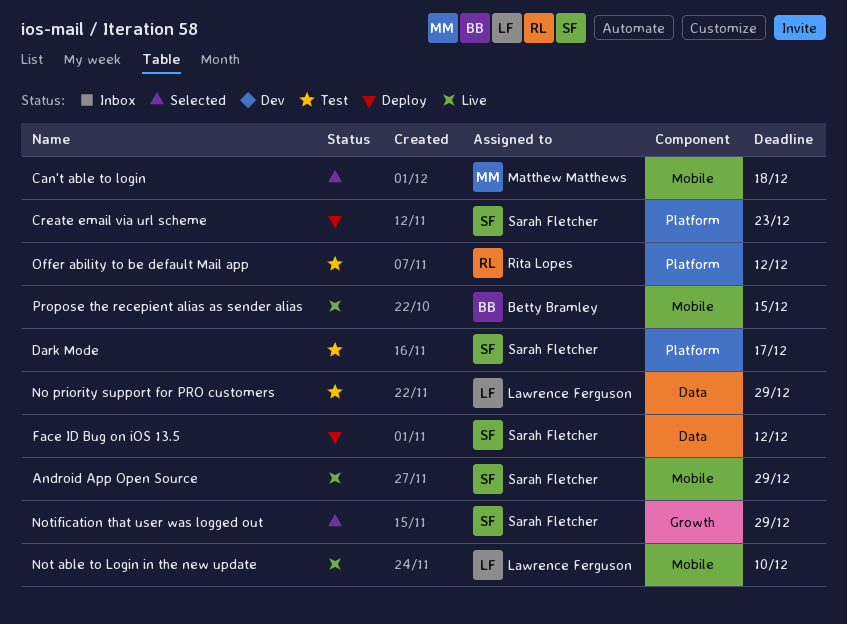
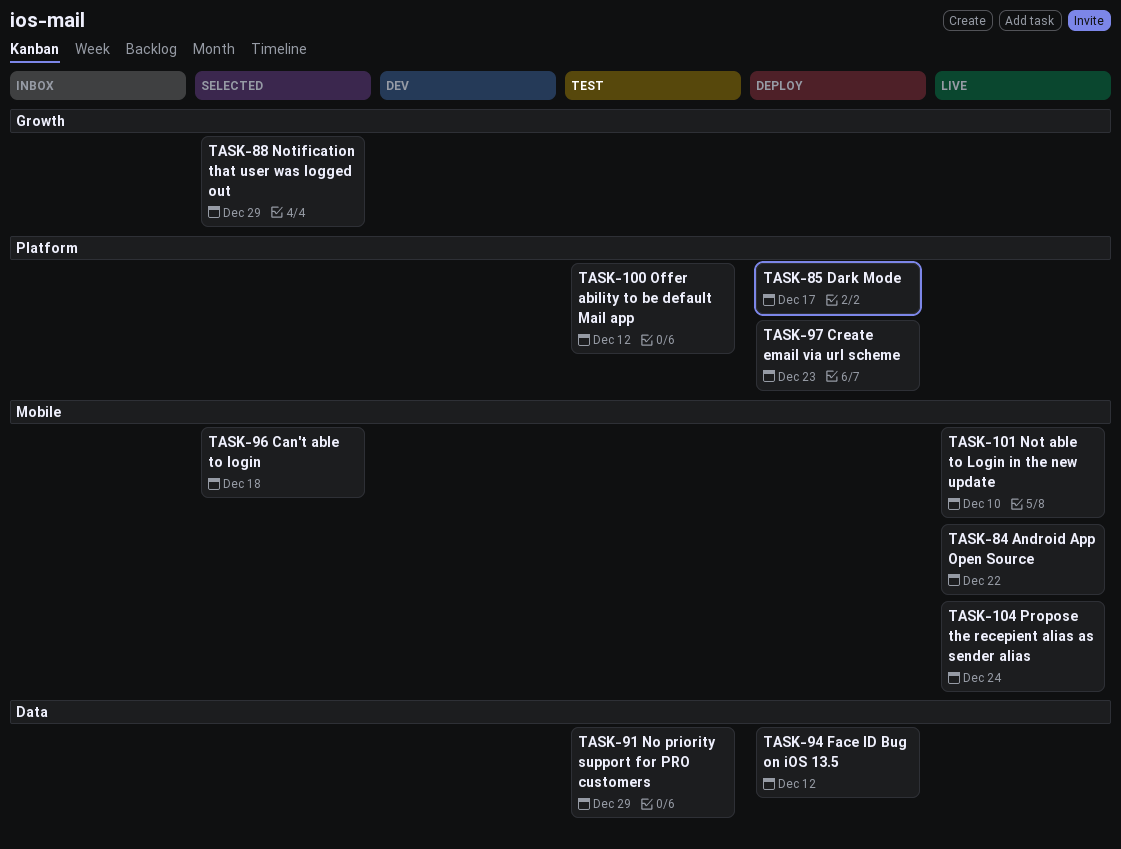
Android App Open Source, due: Dec 29 -> Dec 22
Dark Mode, status: Test -> Deploy
Propose the recepient alias as sender alias, due: Dec 15 -> Dec 24

